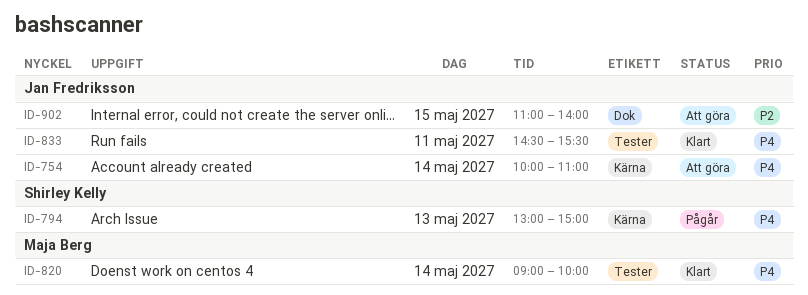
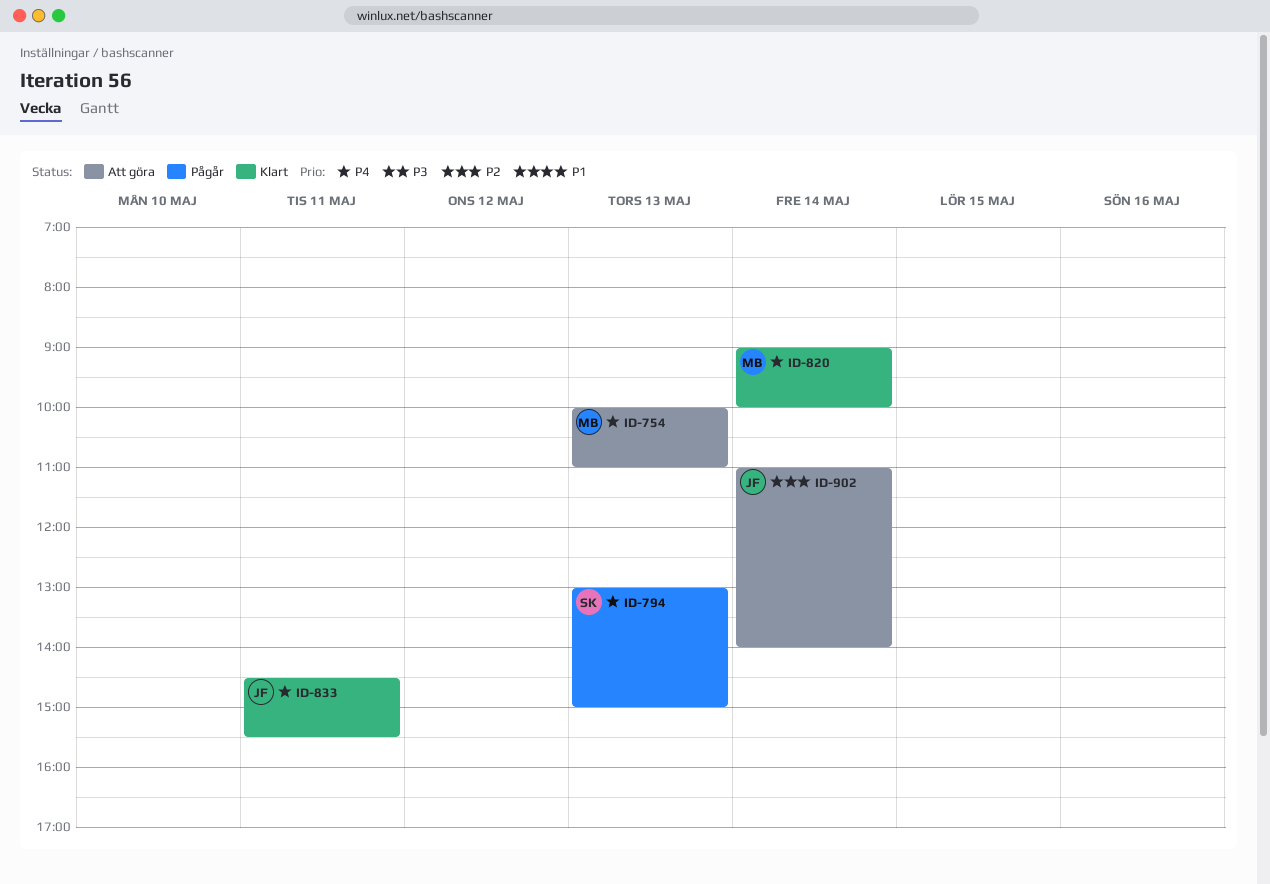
ID-754, owner: Jan Fredriksson -> Maja Berg
ID-754, day: May 14 -> May 13
ID-902, day: May 15 -> May 14

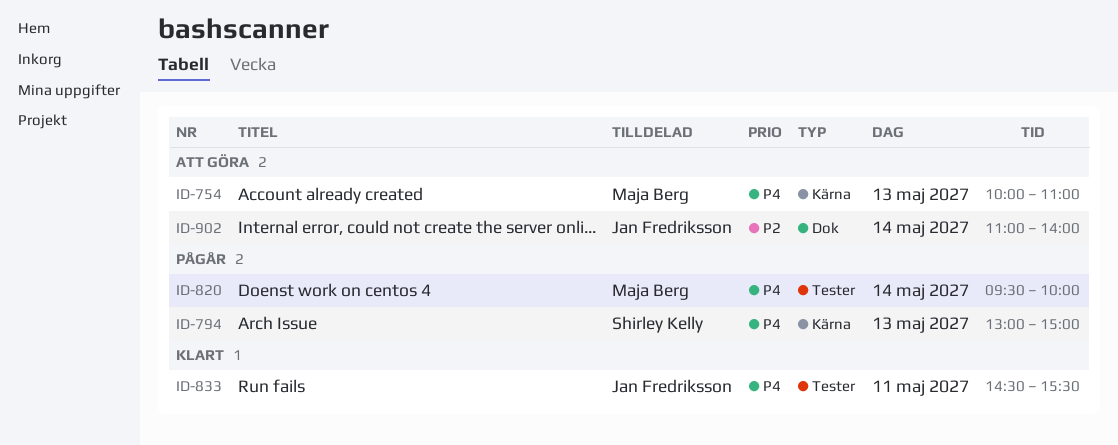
ID-820, status: Klart -> Pågår
ID-820, begins: 09:00 -> 09:30

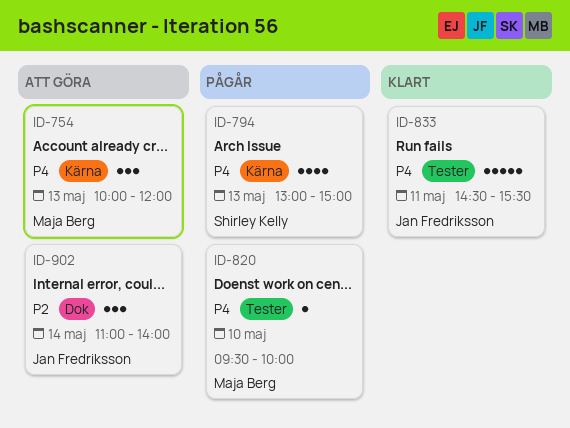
ID-754, ends: 11:00 -> 12:00
ID-820, day: May 14 -> May 10

